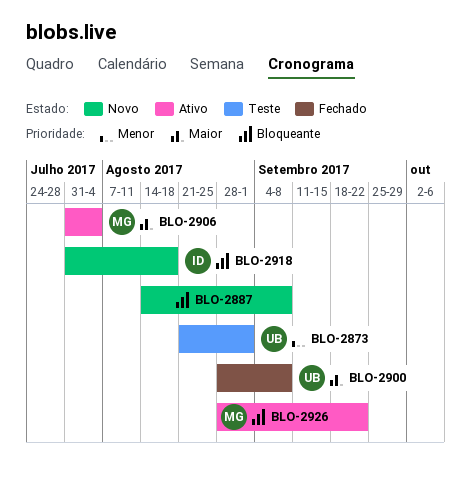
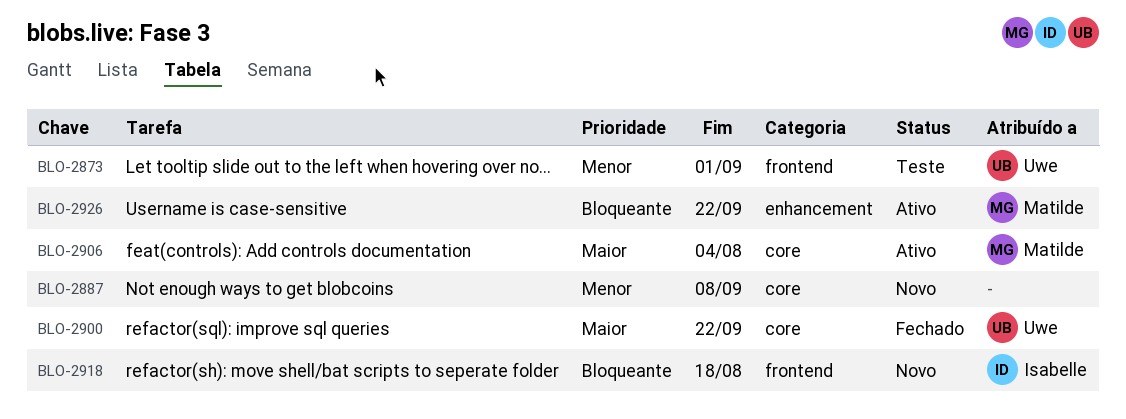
BLO-2887, priority: Bloqueante -> Menor
BLO-2900, due: Sep 8 -> Sep 22

